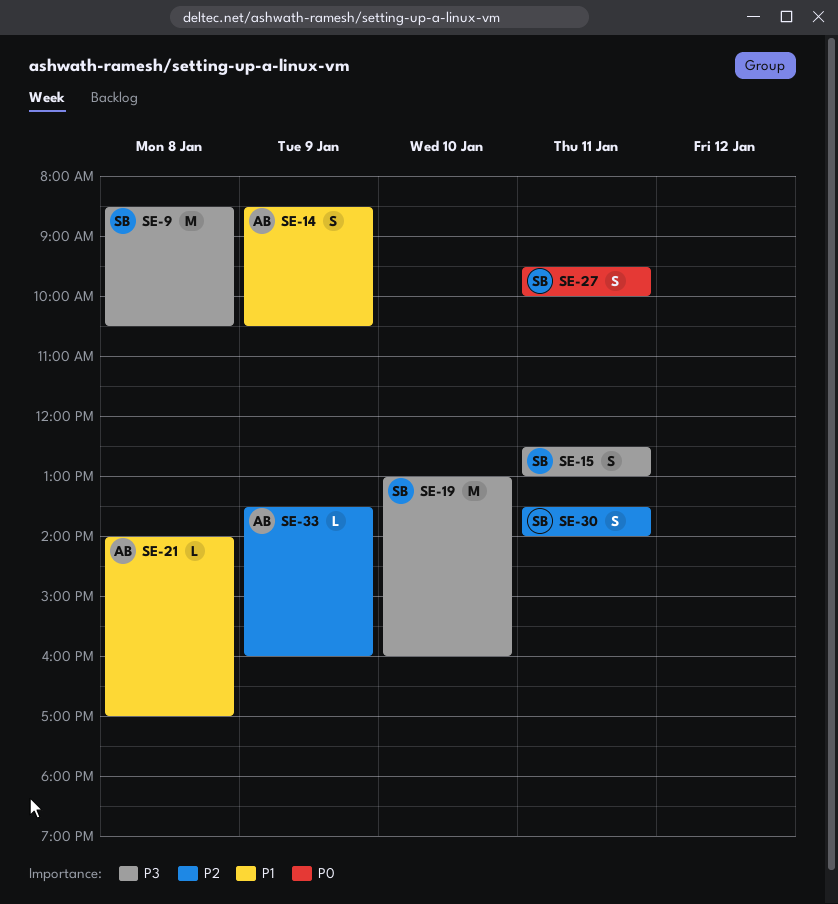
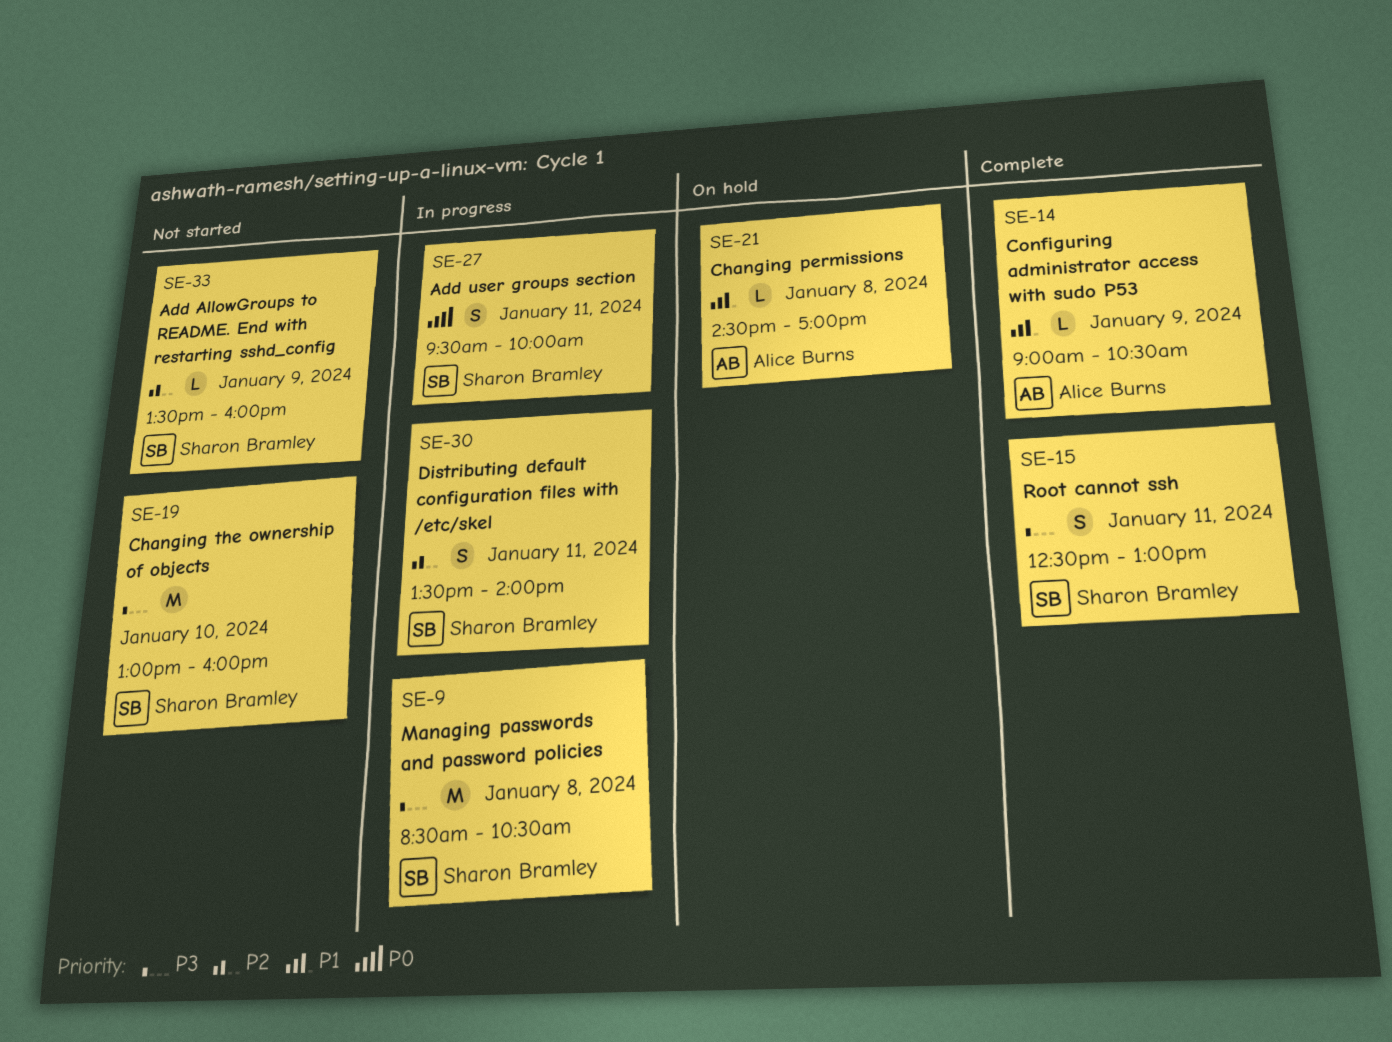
SE-14, estimate: S -> L
SE-14, begins: 08:30 -> 09:00
SE-21, begins: 14:00 -> 14:30
SE-33, owner: Alice Burns -> Sharon Bramley

